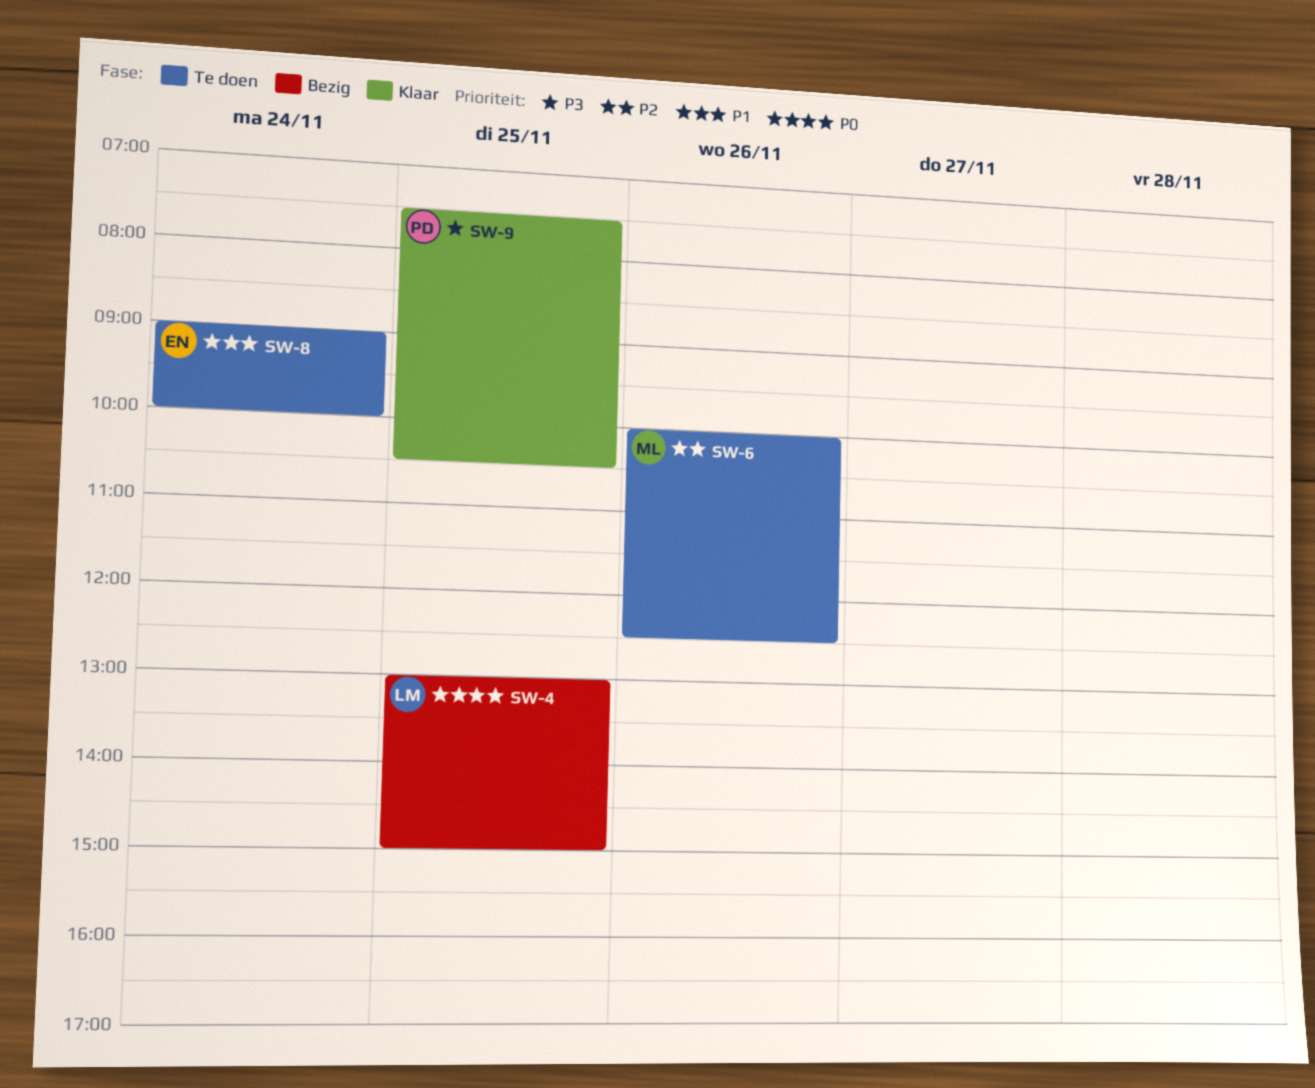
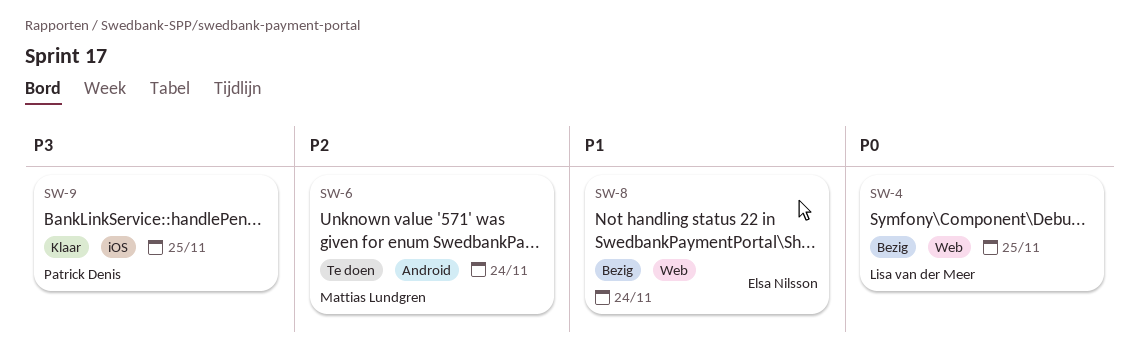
SW-6, day: Nov 26 -> Nov 24
SW-8, status: Te doen -> Bezig

